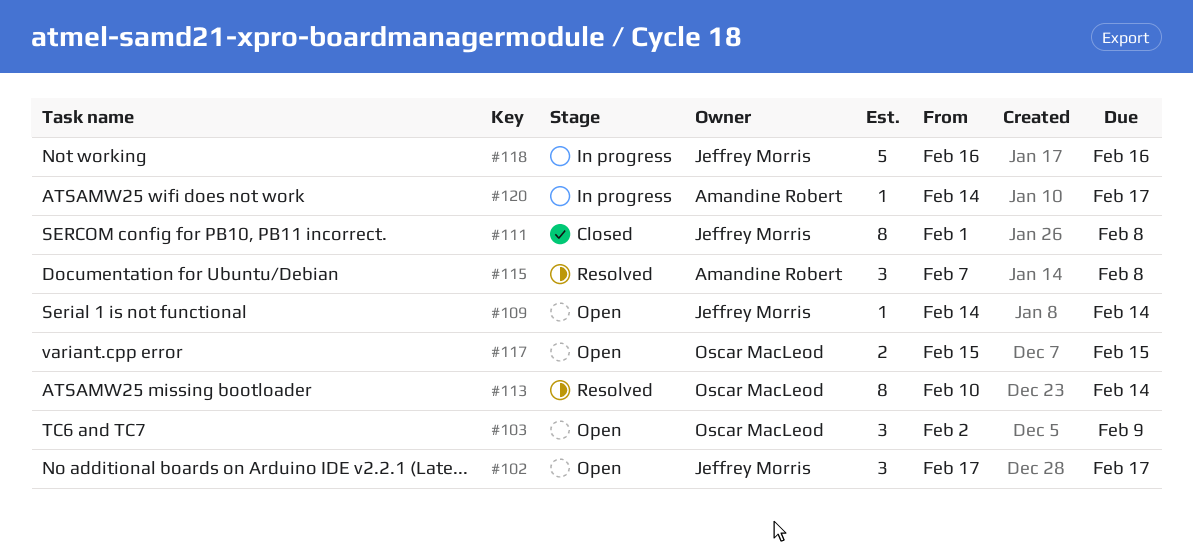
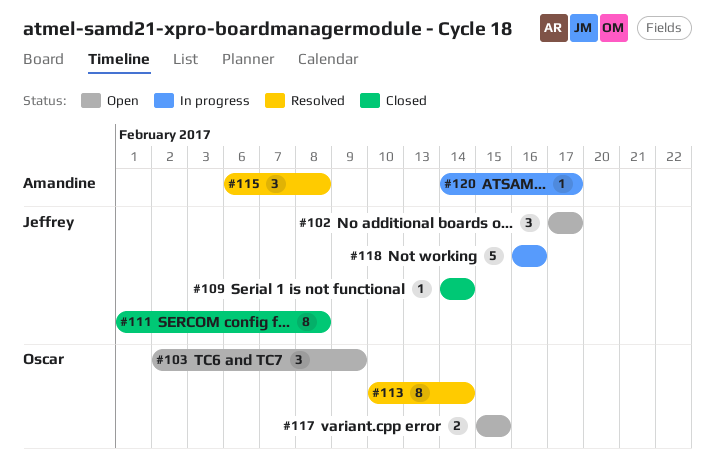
#109, status: Open -> Closed
#115, start: Feb 7 -> Feb 6

